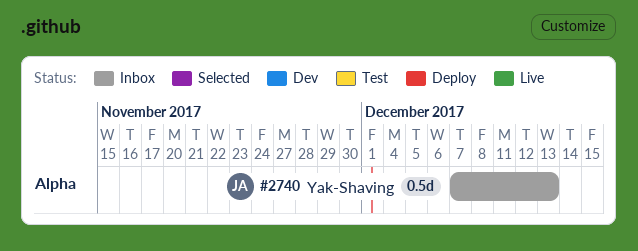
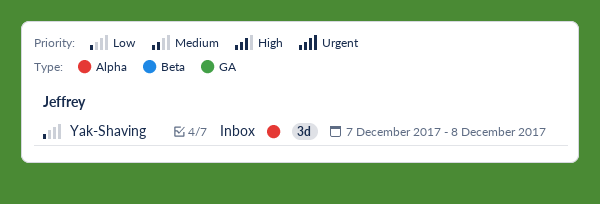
Yak-Shaving, estimate: 0.5d -> 3d
Yak-Shaving, due: Dec 13 -> Dec 8

